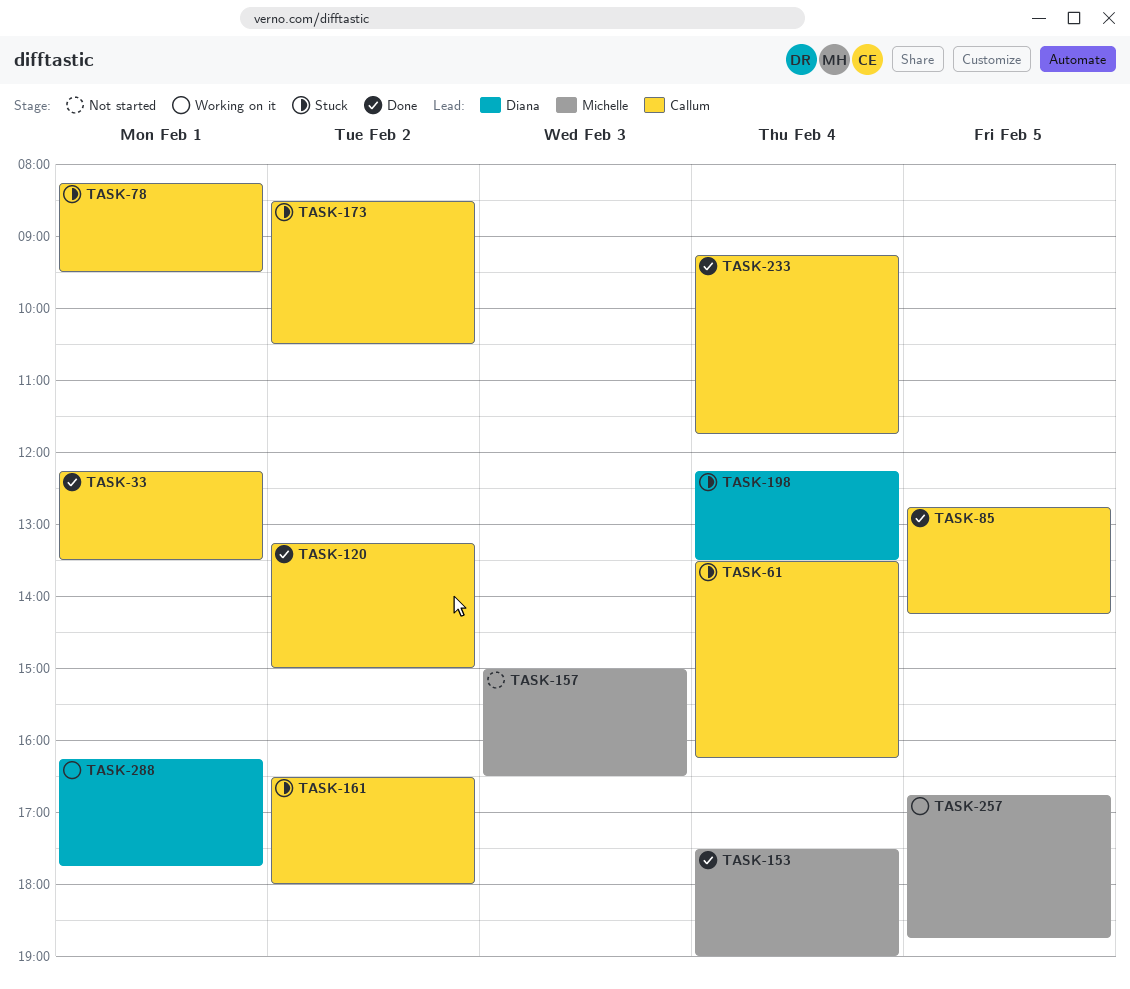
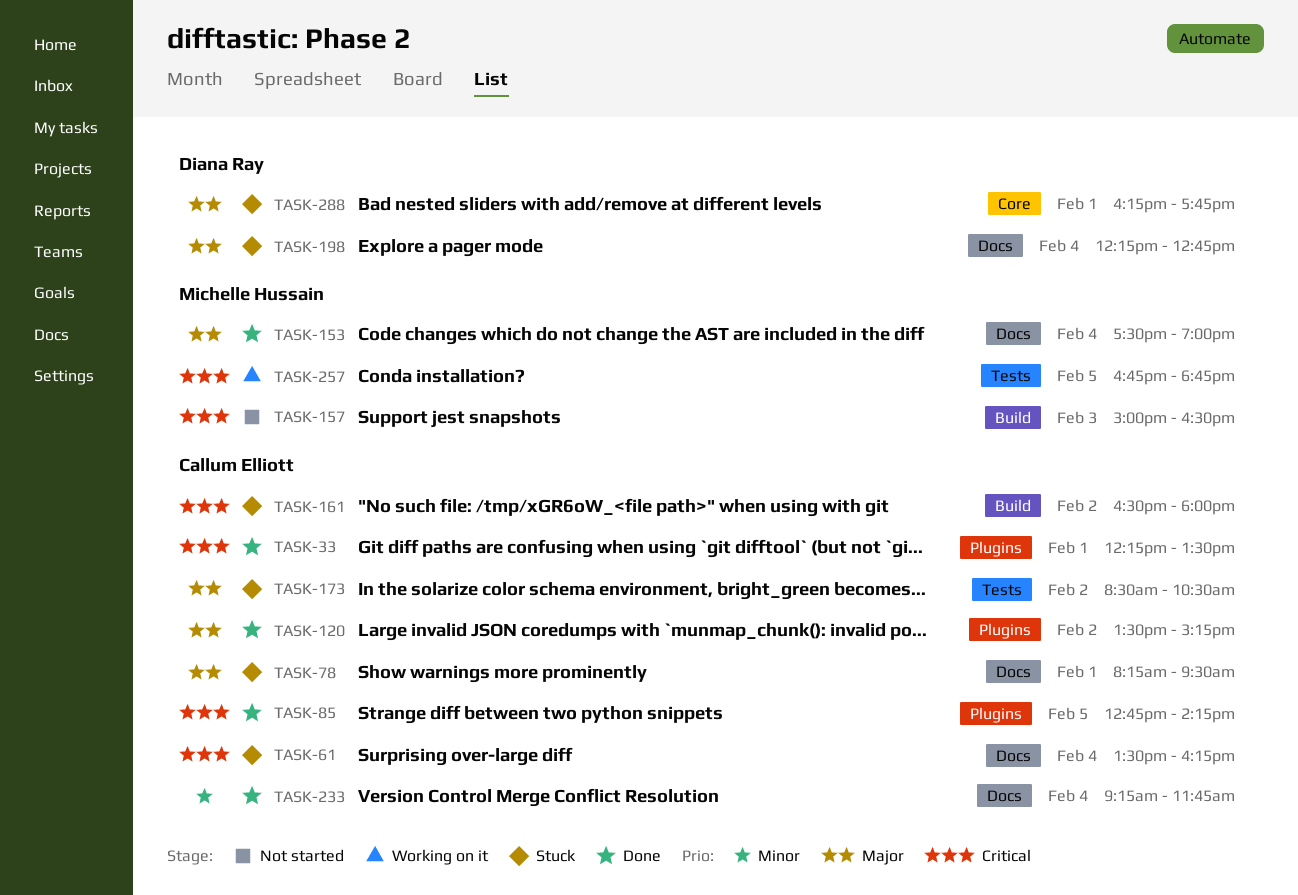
TASK-120, begins: 13:15 -> 13:30
TASK-120, ends: 15:00 -> 15:15
TASK-198, ends: 13:30 -> 12:45
TASK-288, status: Working on it -> Stuck

